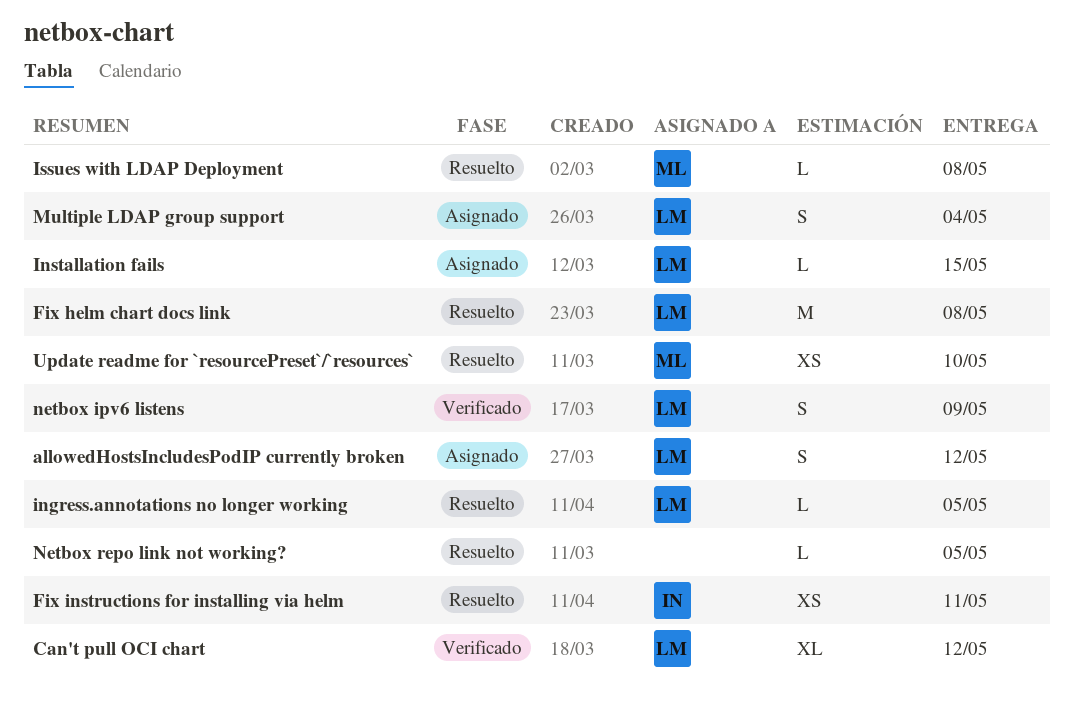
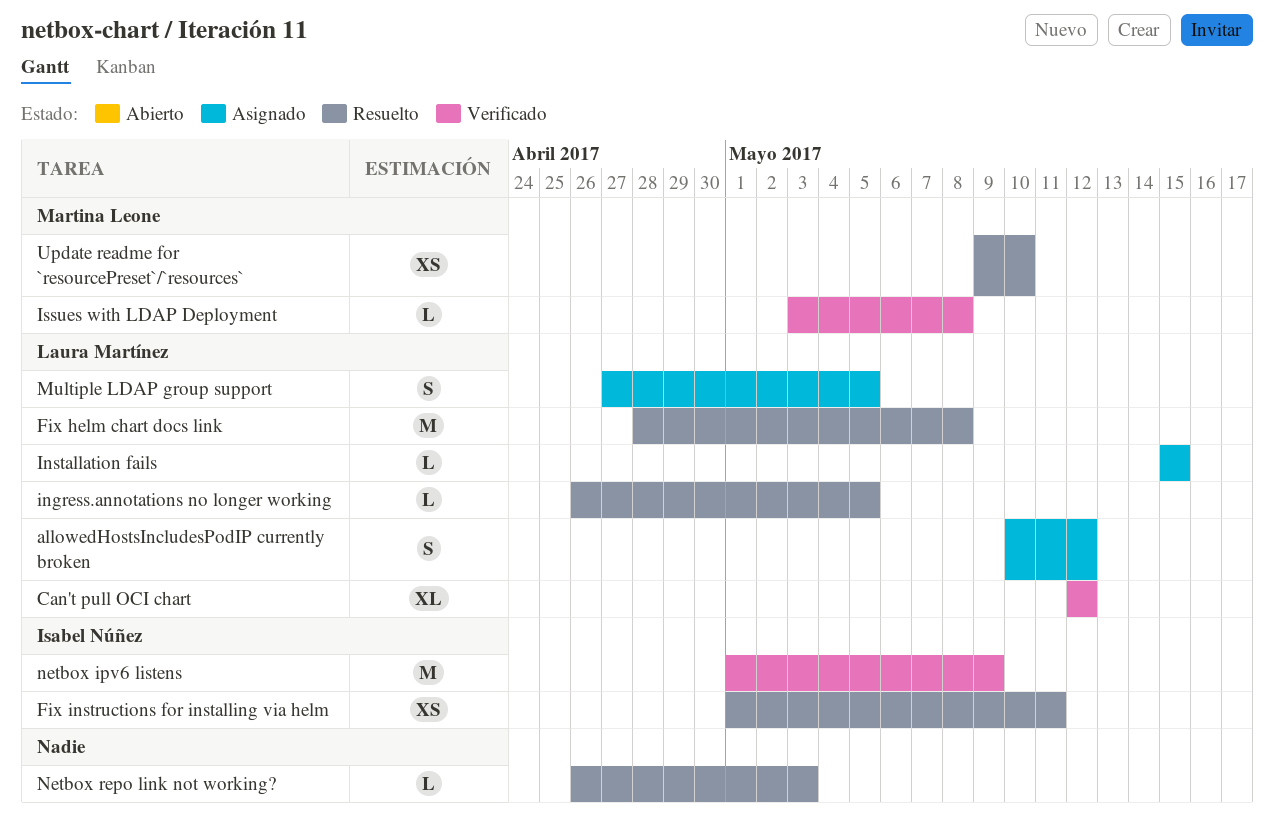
Issues with LDAP Deployment, status: Resuelto -> Verificado
Multiple LDAP group support, due: May 4 -> May 5
netbox ipv6 listens, owner: Laura Martínez -> Isabel Núñez
netbox ipv6 listens, estimate: S -> M
Netbox repo link not working?, due: May 5 -> May 3

